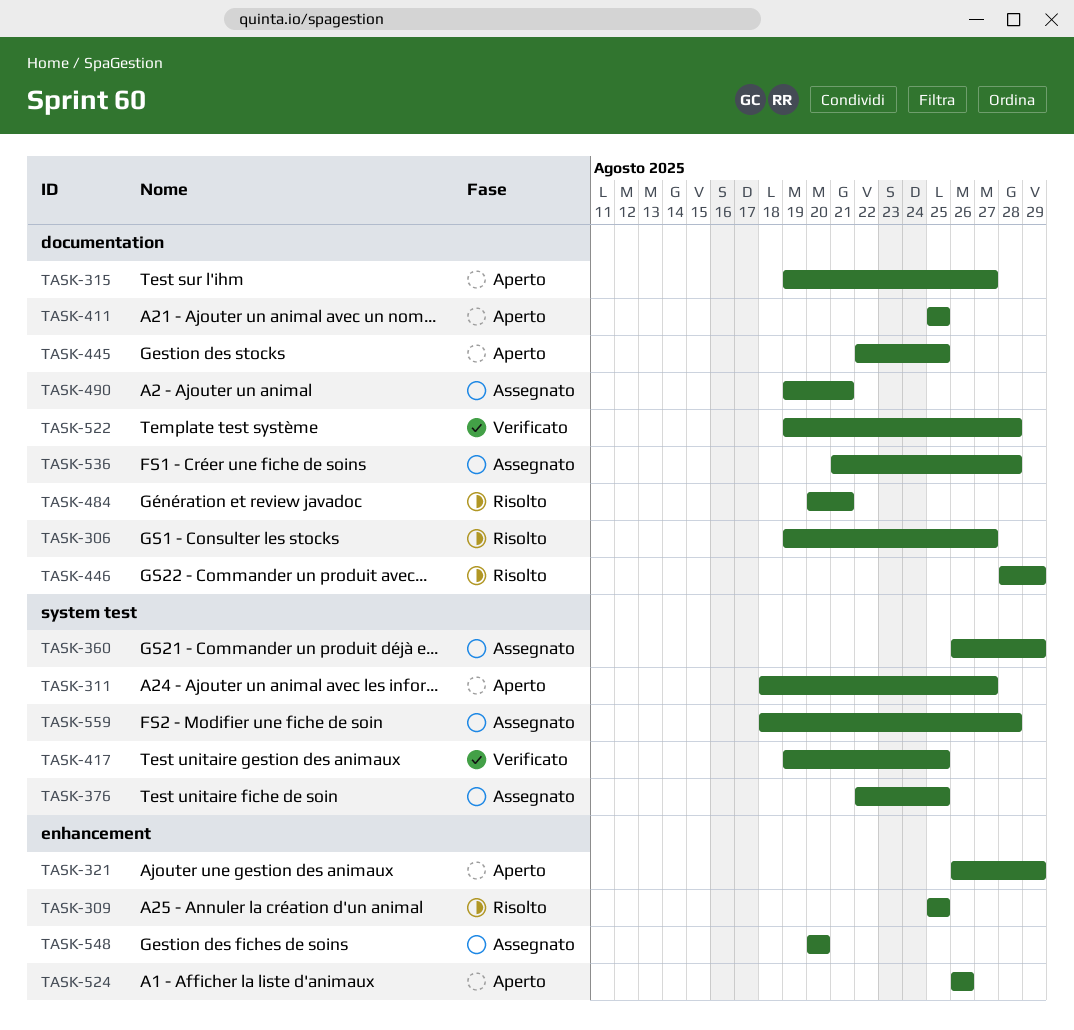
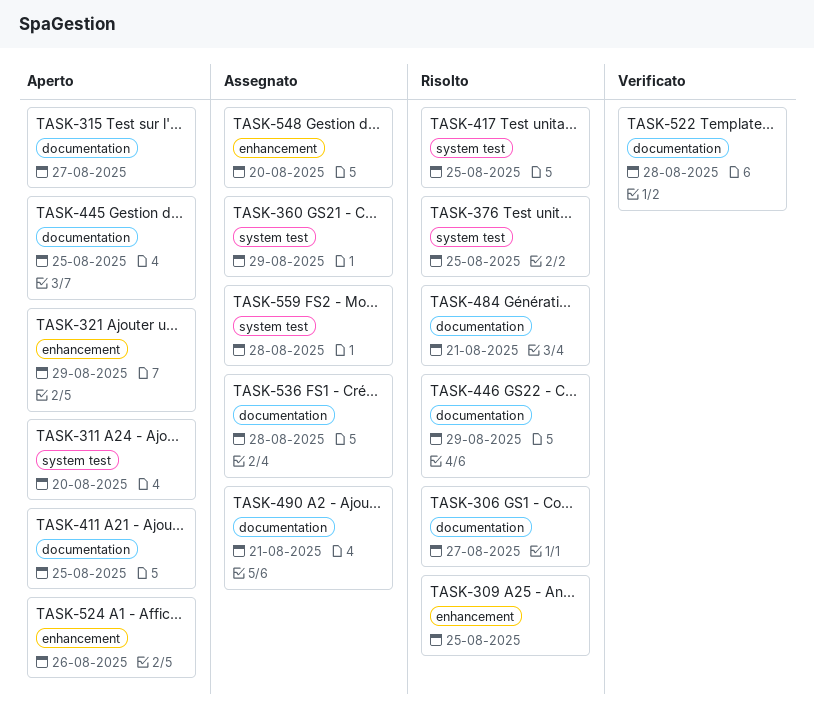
TASK-311, due: Aug 27 -> Aug 20
TASK-376, status: Assegnato -> Risolto
TASK-417, status: Verificato -> Risolto

